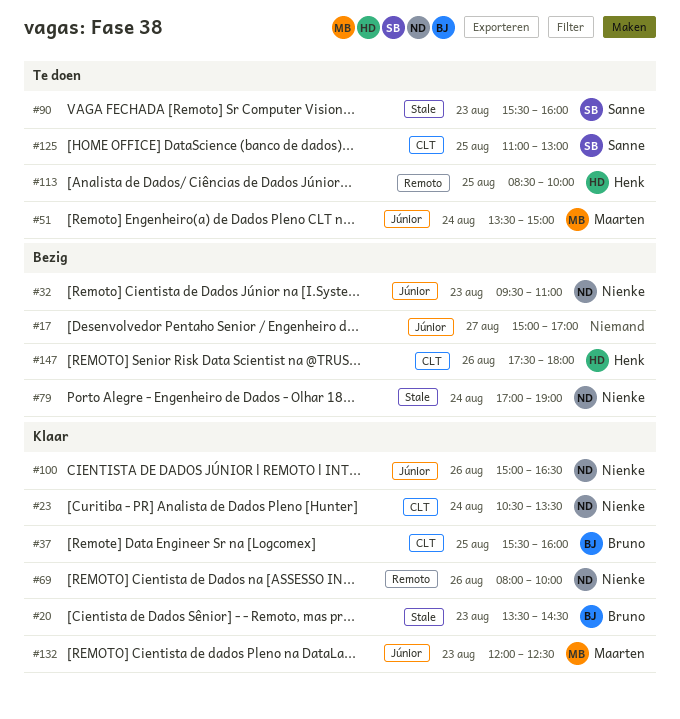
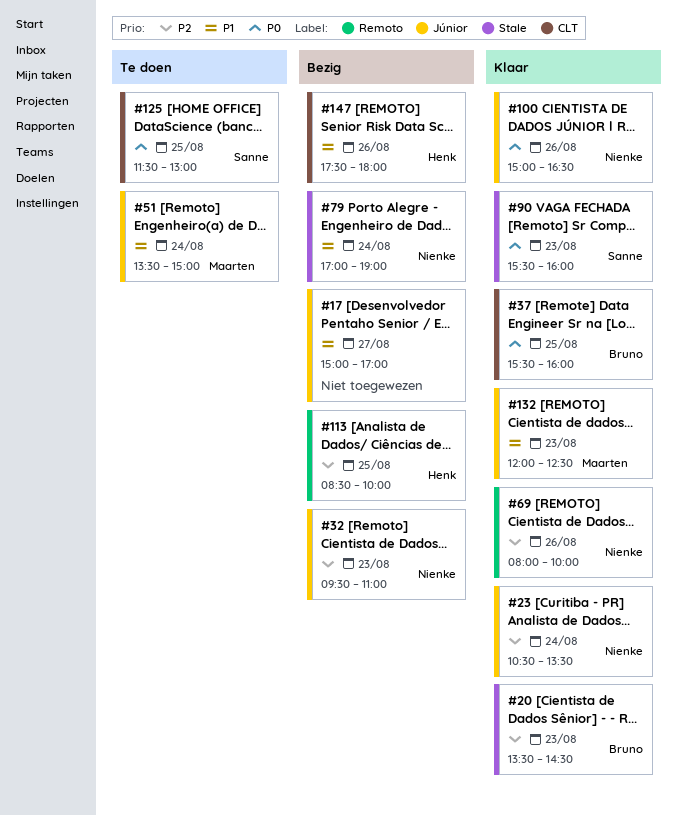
#23, label: CLT -> Júnior
#90, status: Te doen -> Klaar
#113, status: Te doen -> Bezig
#125, begins: 11:00 -> 11:30

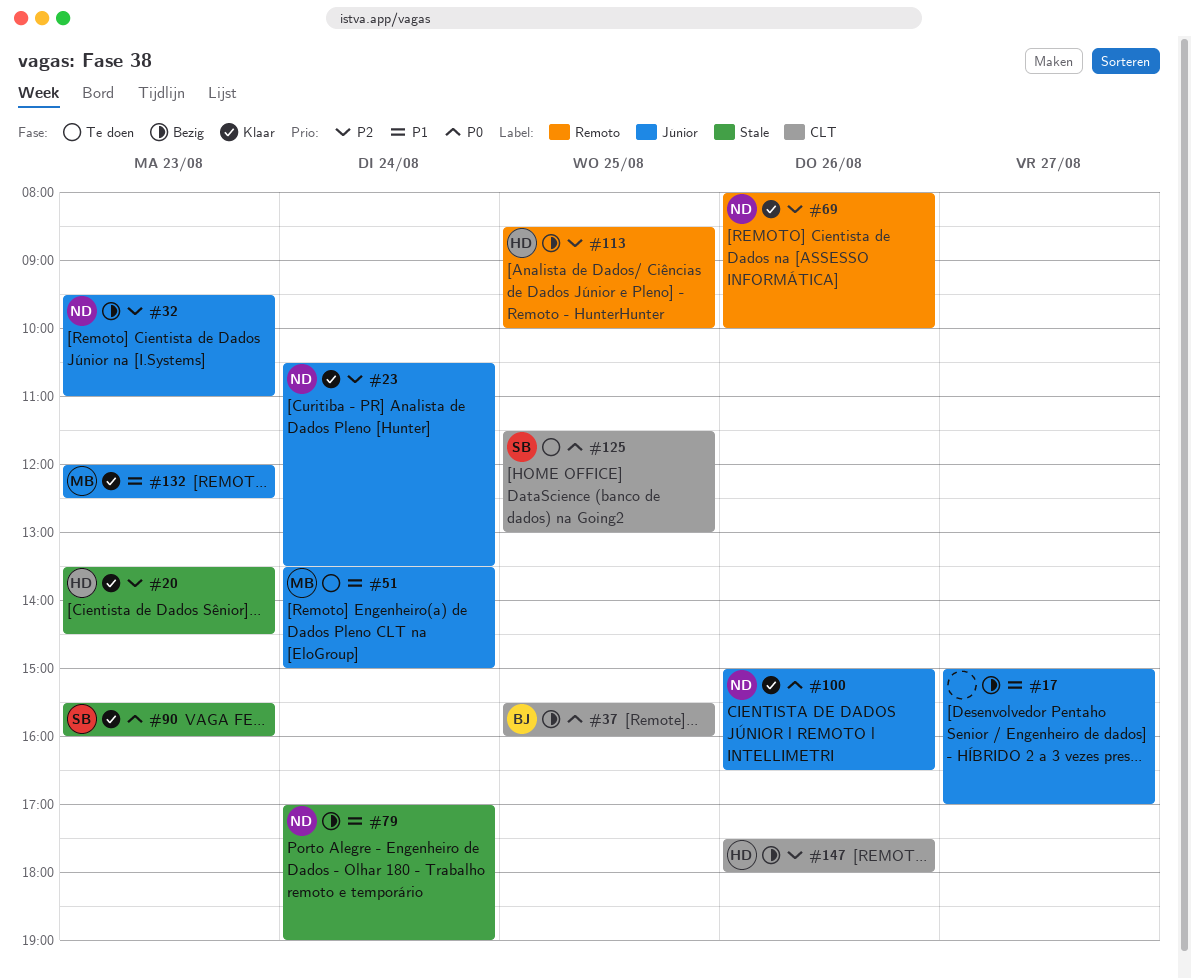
#20, owner: Bruno -> Henk
#37, status: Klaar -> Bezig
#147, priority: P1 -> P2

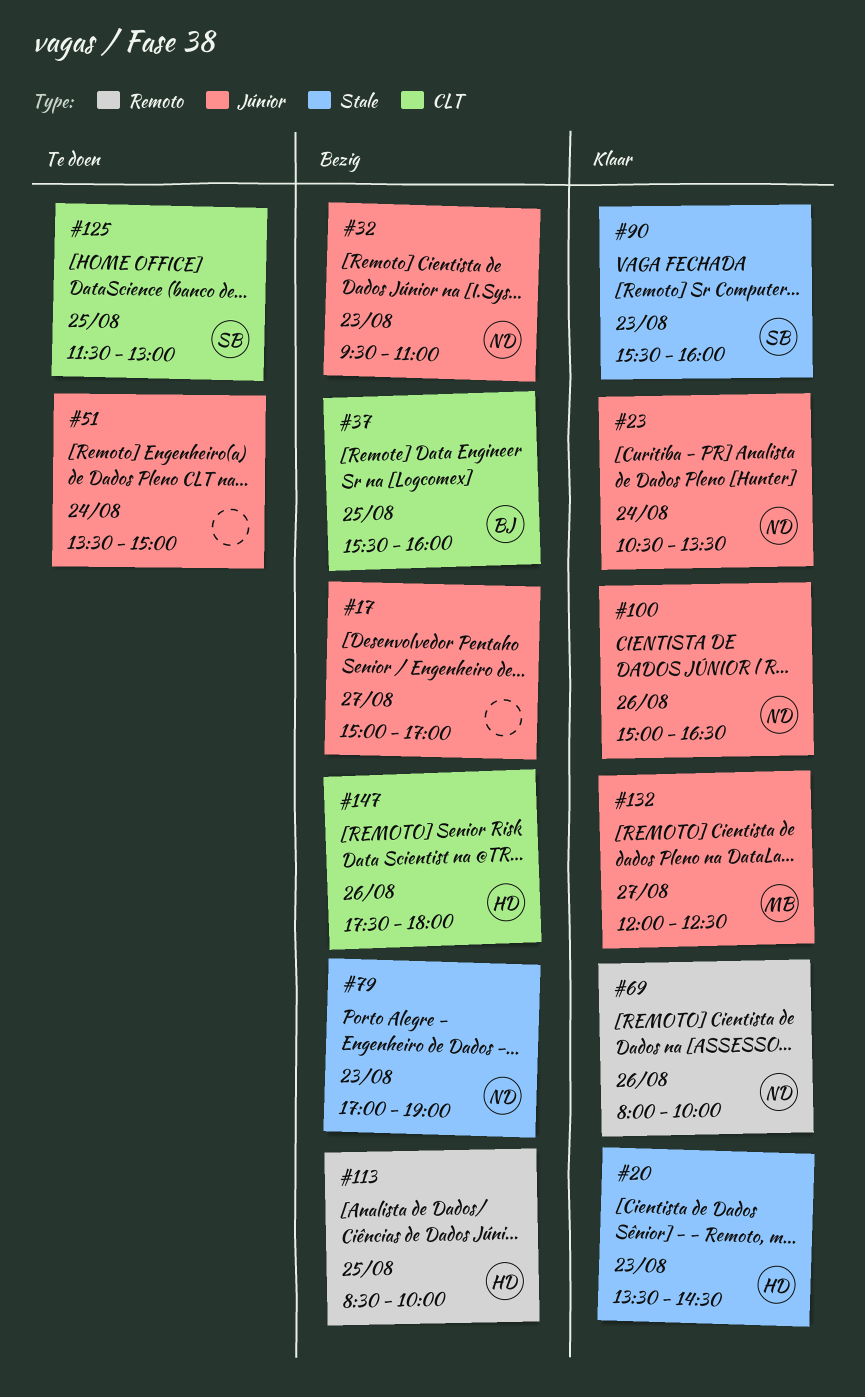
#51, owner: MB -> none
#79, day: Aug 24 -> Aug 23
#132, day: Aug 23 -> Aug 27

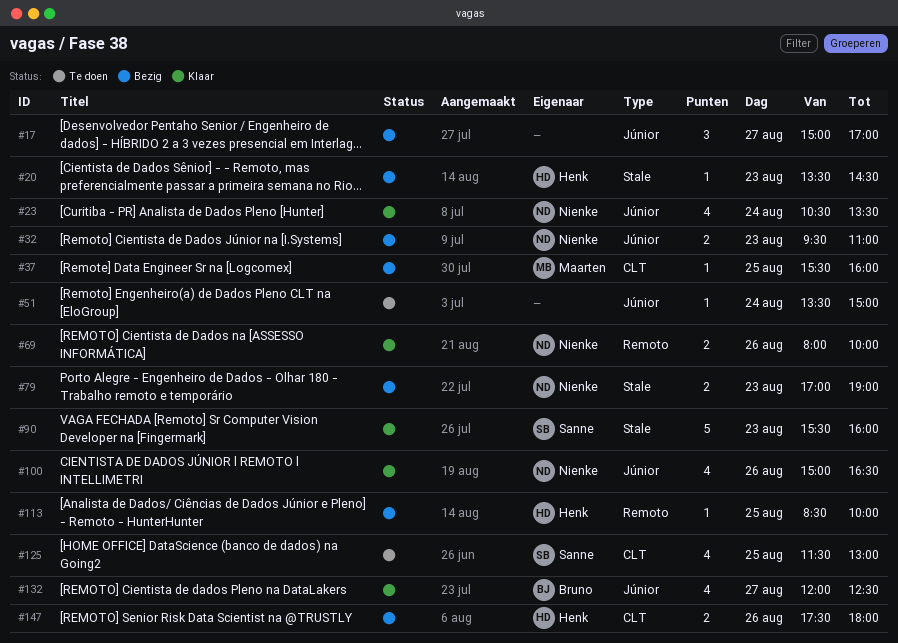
#20, status: Klaar -> Bezig
#37, owner: Bruno -> Maarten
#132, owner: Maarten -> Bruno

